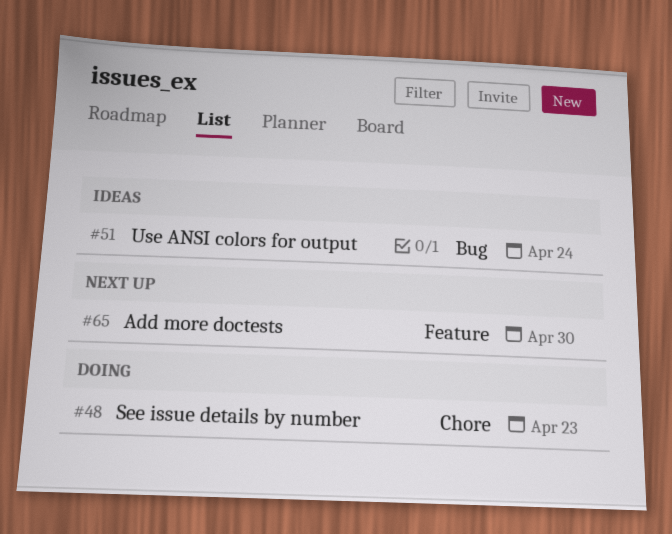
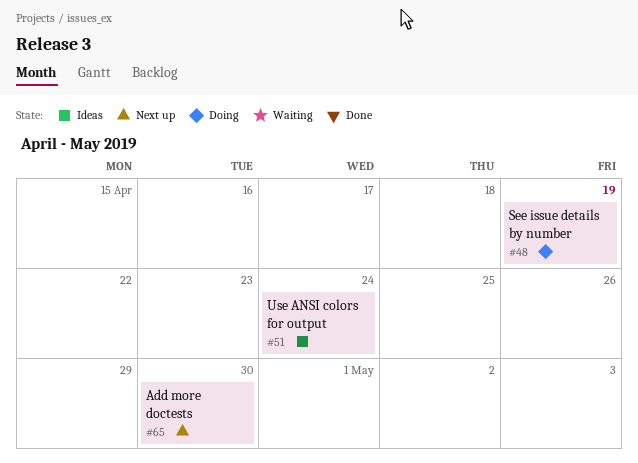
#48, due: Apr 23 -> Apr 19

